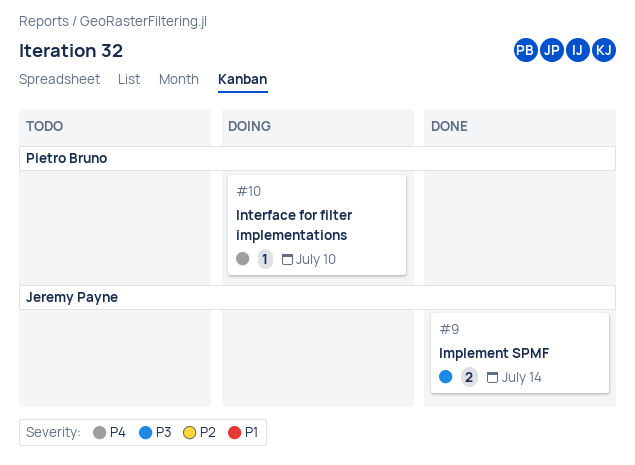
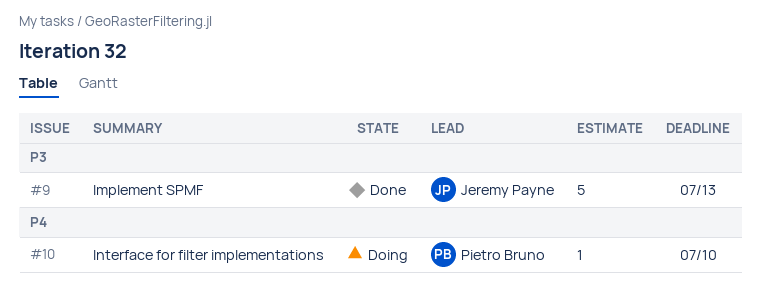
#9, estimate: 2 -> 5
#9, due: Jul 14 -> Jul 13

